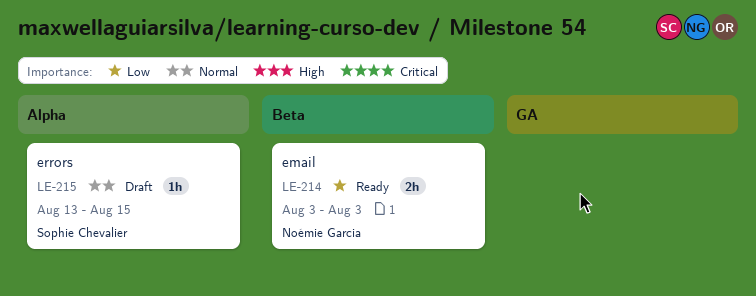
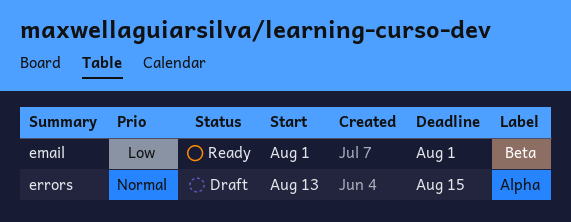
email, start: Aug 3 -> Aug 1
email, due: Aug 3 -> Aug 1

